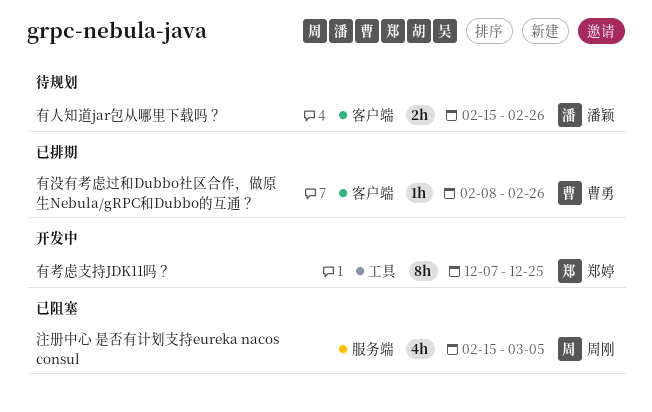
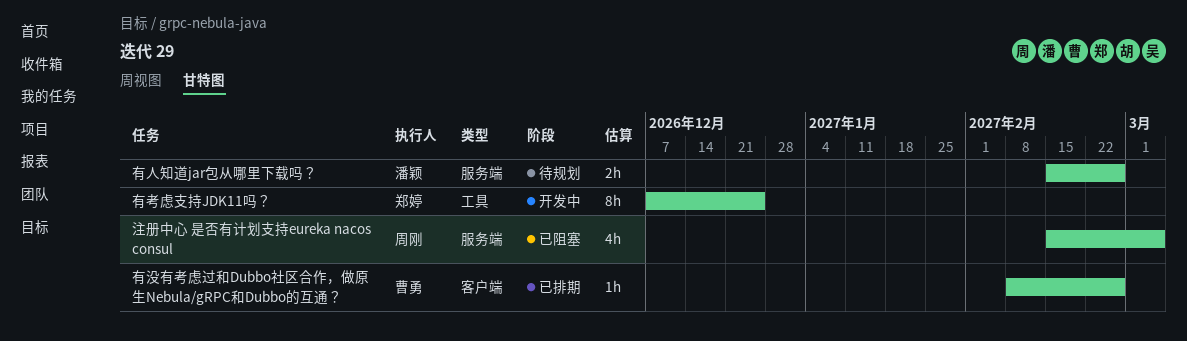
有人知道jar包从哪里下载吗？, label: 客户端 -> 服务端

